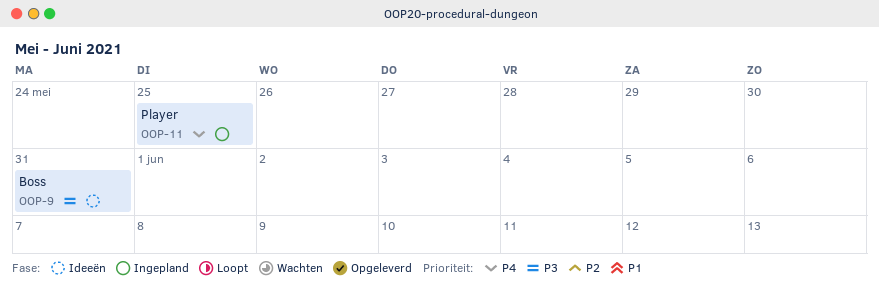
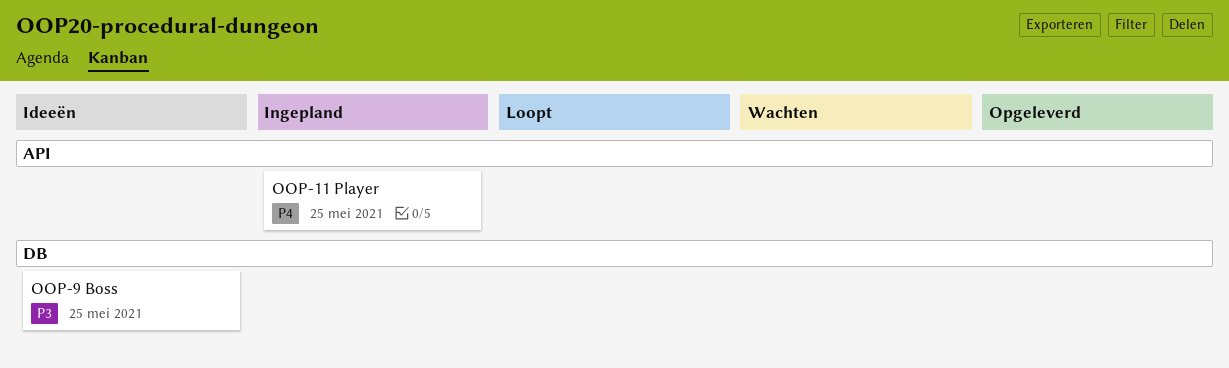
OOP-9, due: May 31 -> May 25

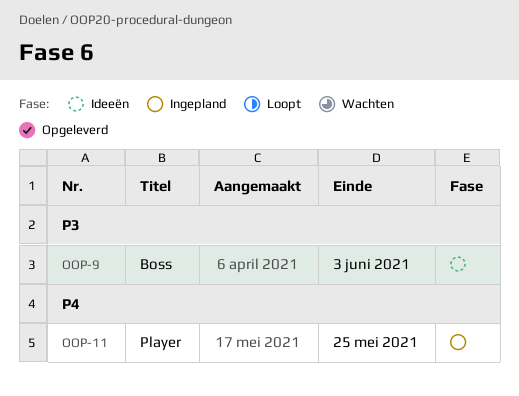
OOP-9, due: May 25 -> Jun 3

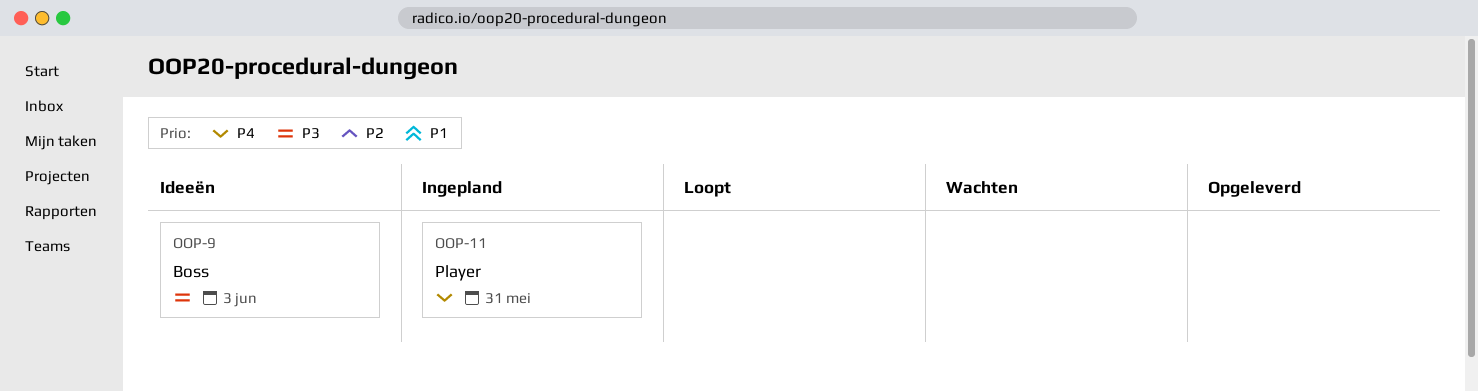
OOP-11, due: May 25 -> May 31

